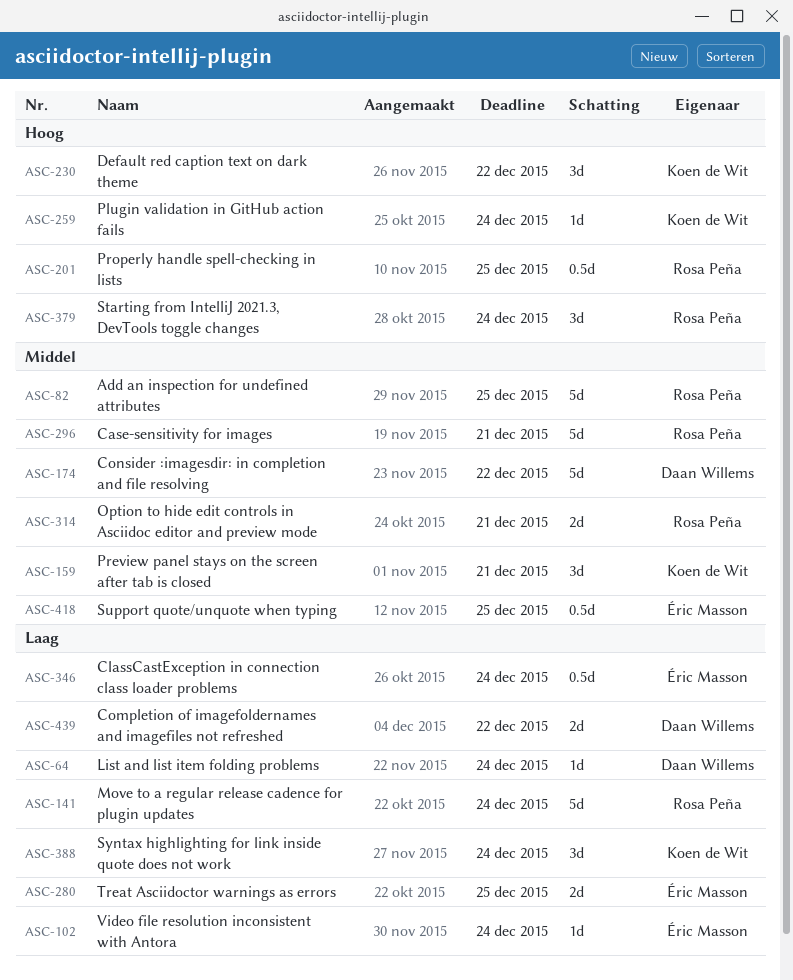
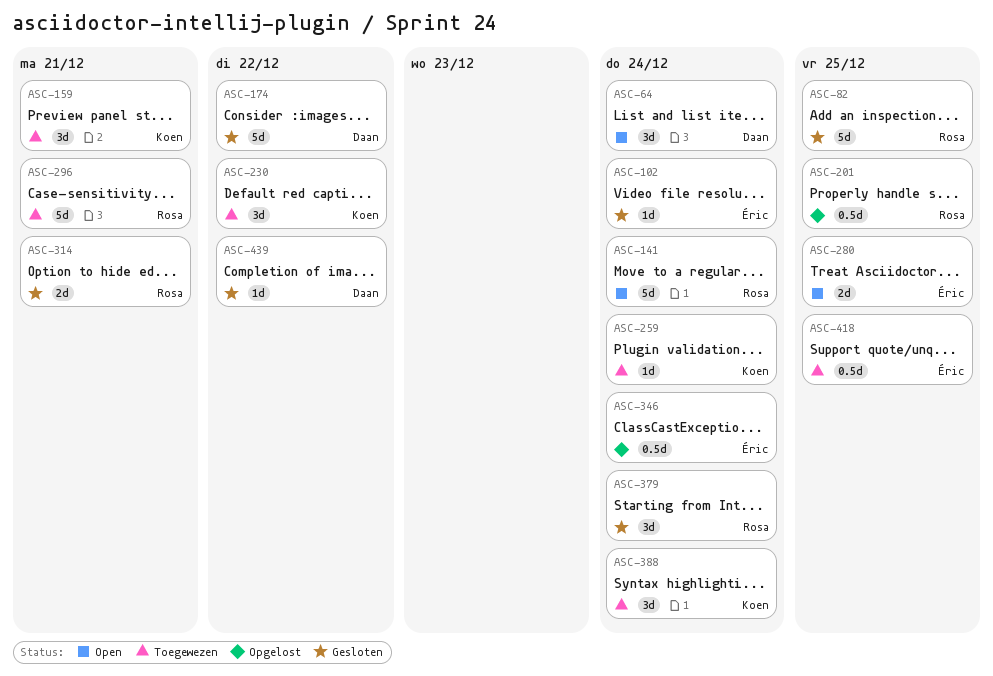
ASC-64, estimate: 1d -> 3d
ASC-439, estimate: 2d -> 1d

